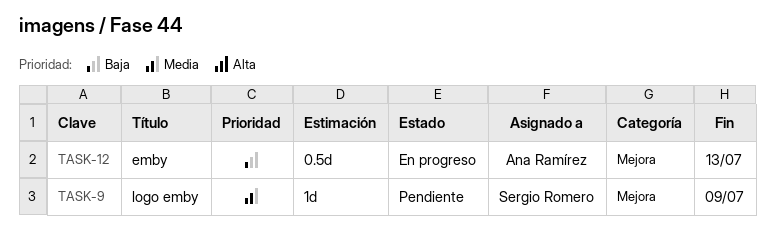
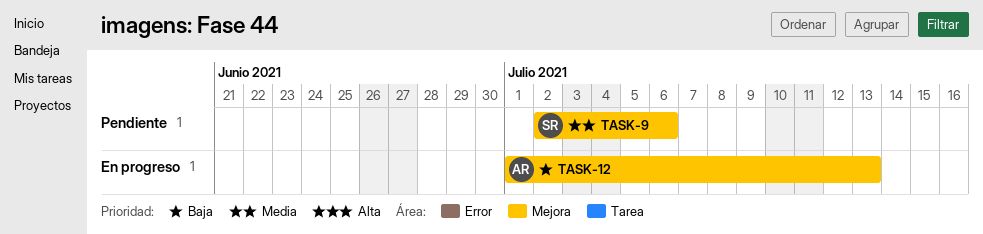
TASK-9, due: Jul 9 -> Jul 6

